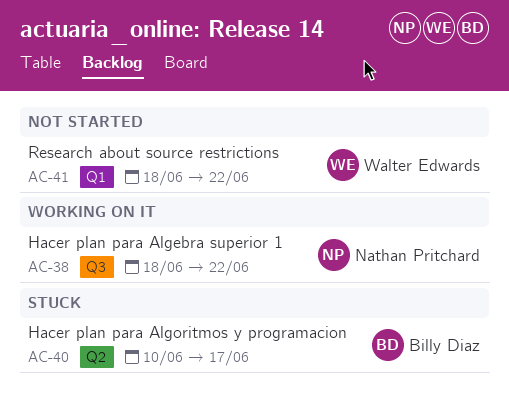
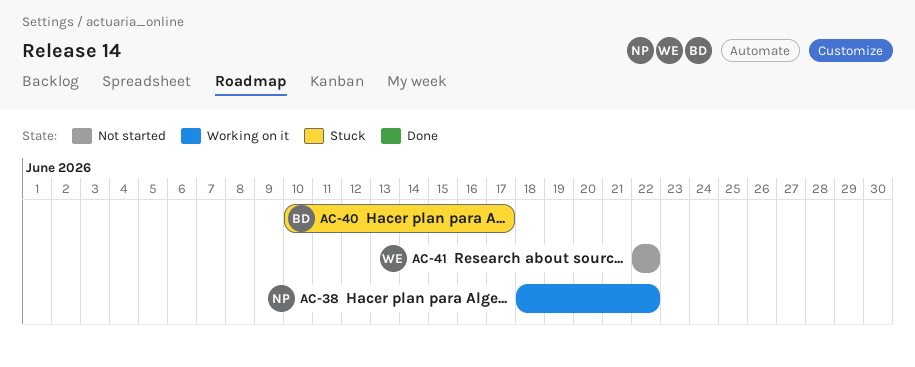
AC-41, start: Jun 18 -> Jun 22

